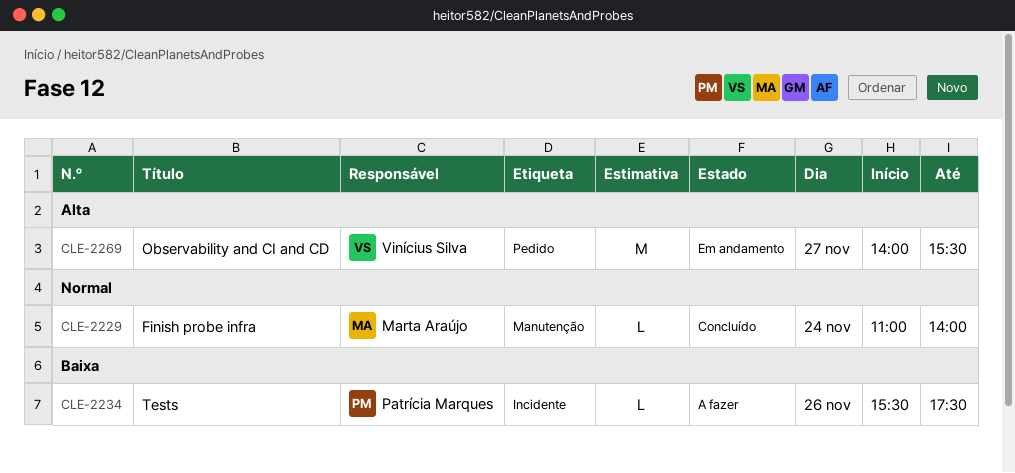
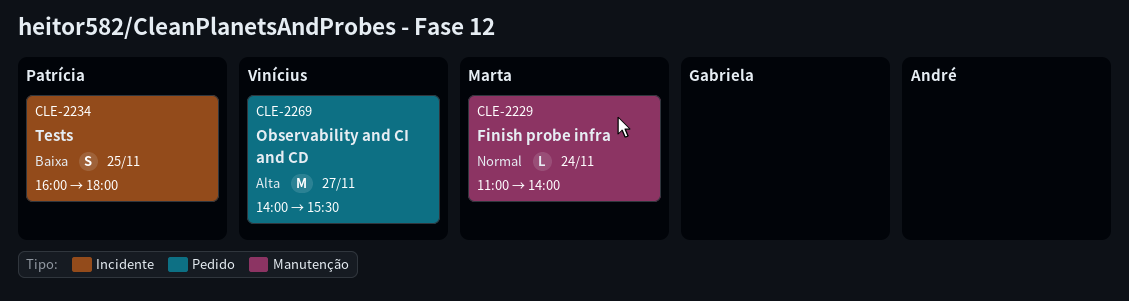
CLE-2234, estimate: L -> S
CLE-2234, day: Nov 26 -> Nov 25
CLE-2234, begins: 15:30 -> 16:00
CLE-2234, ends: 17:30 -> 18:00

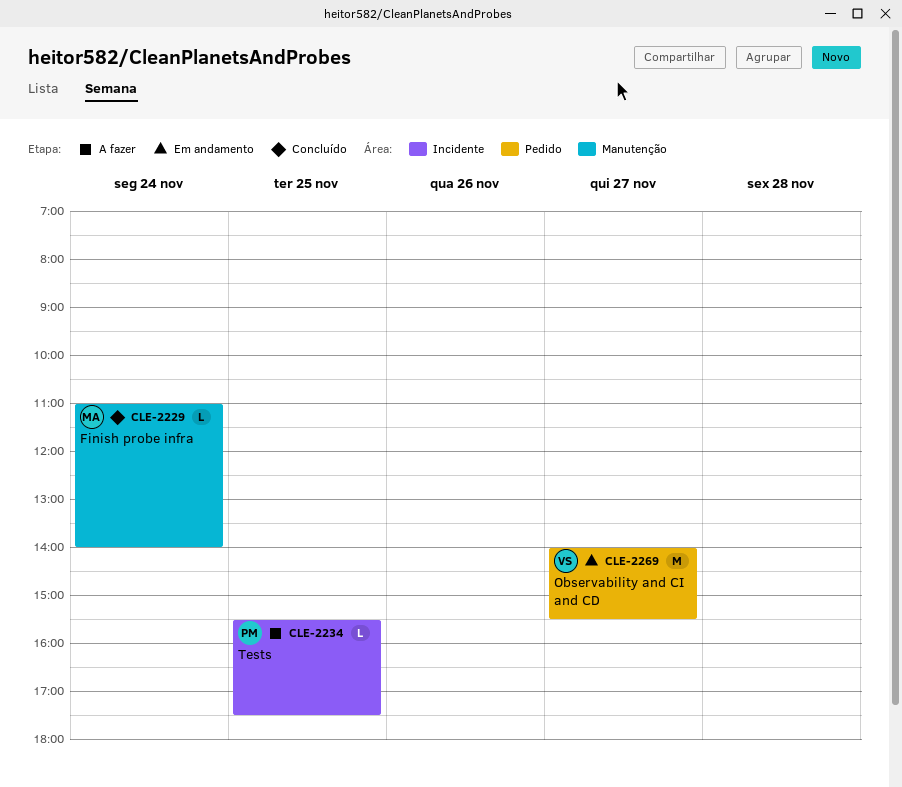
CLE-2234, estimate: S -> L
CLE-2234, begins: 16:00 -> 15:30
CLE-2234, ends: 18:00 -> 17:30

